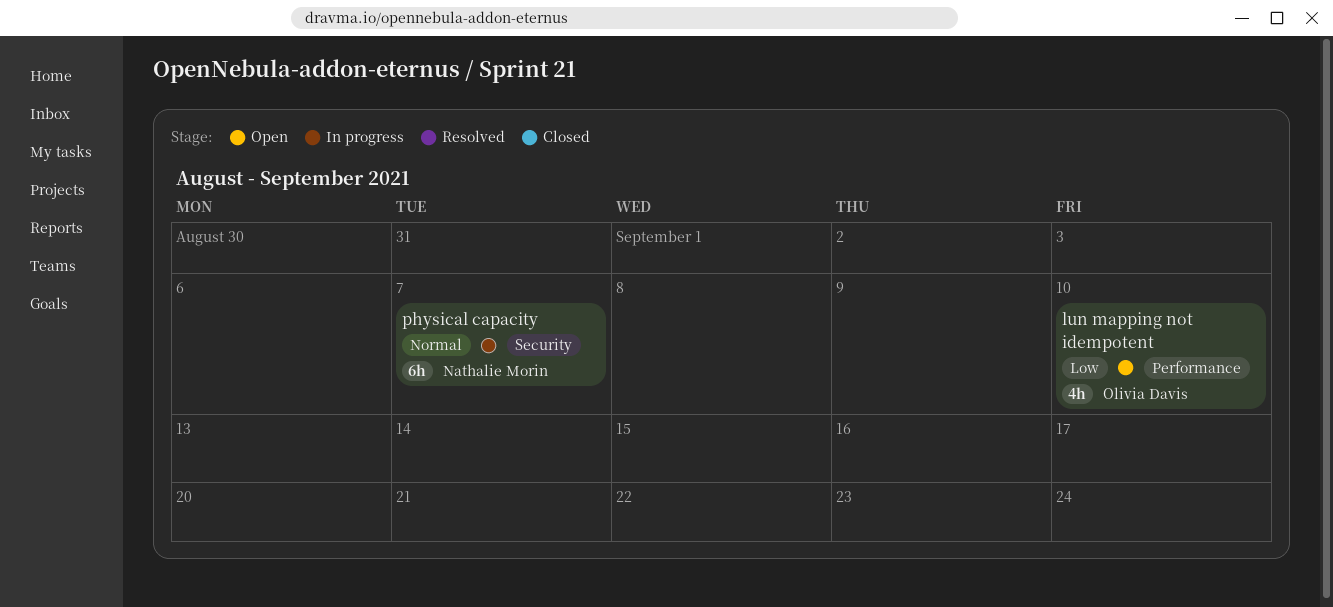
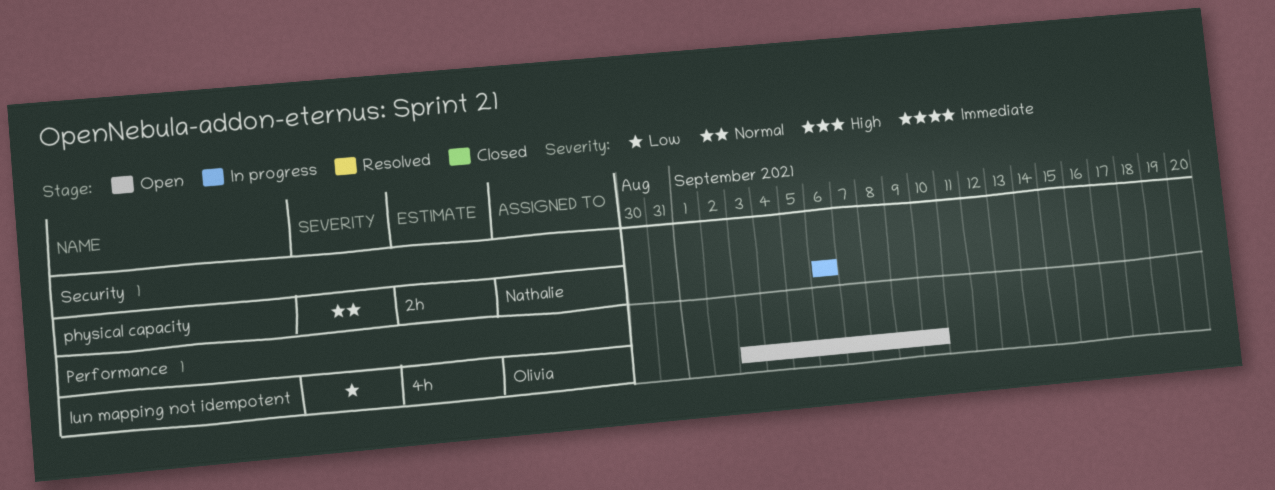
physical capacity, estimate: 6h -> 2h
physical capacity, due: Sep 7 -> Sep 6

